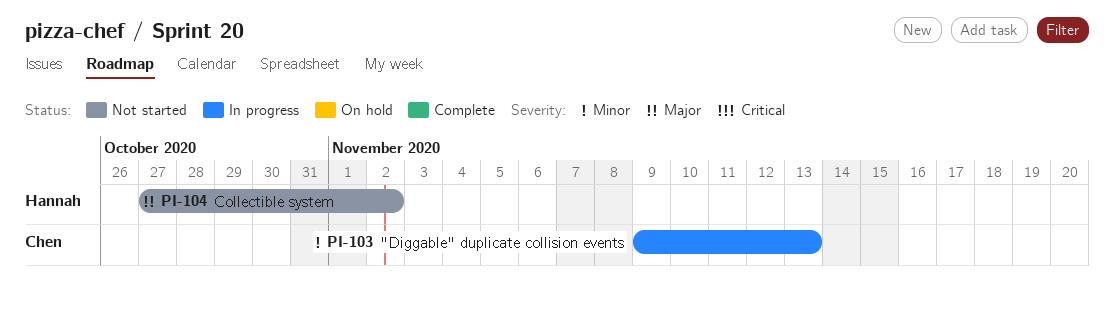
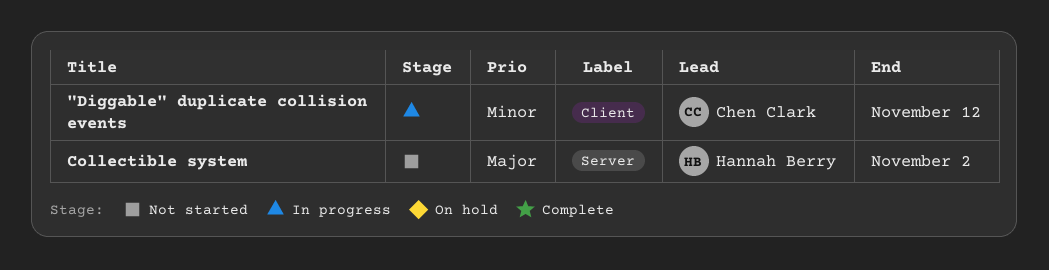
"Diggable" duplicate collision events, due: Nov 13 -> Nov 12

